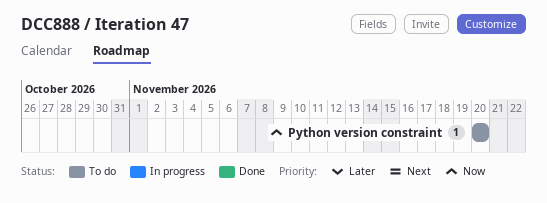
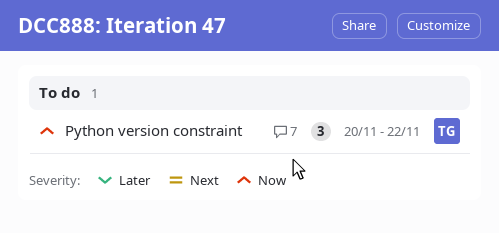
Python version constraint, estimate: 1 -> 3
Python version constraint, due: Nov 20 -> Nov 22

